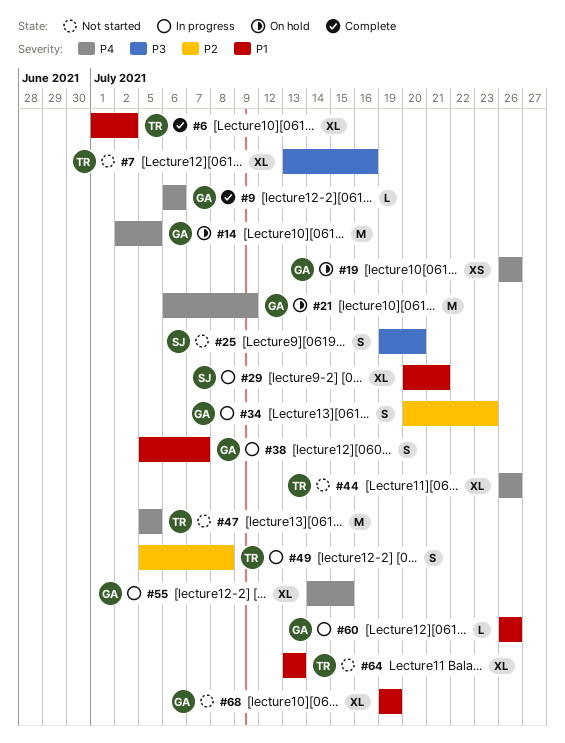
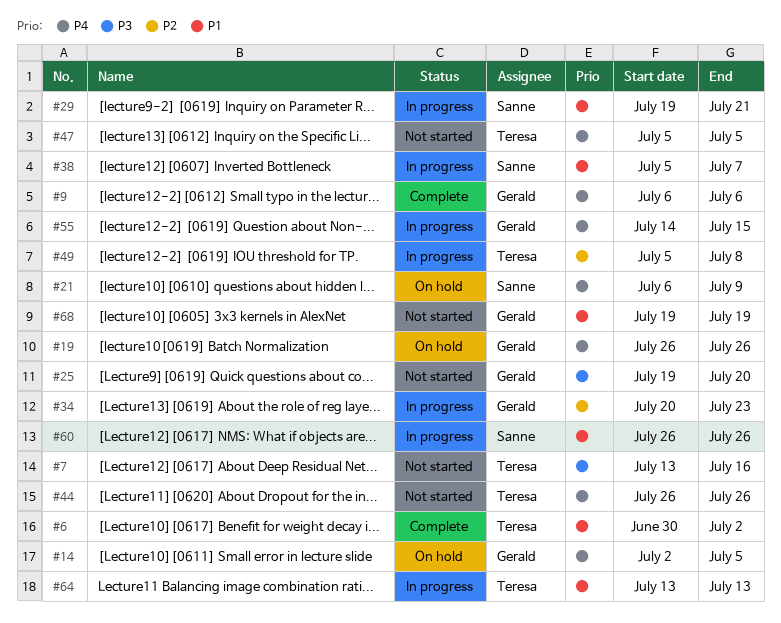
#6, start: Jul 1 -> Jun 30
#21, owner: Gerald -> Sanne
#25, owner: Sanne -> Gerald
#29, start: Jul 20 -> Jul 19
#38, owner: Gerald -> Sanne
#60, owner: Gerald -> Sanne
#64, status: Not started -> In progress

